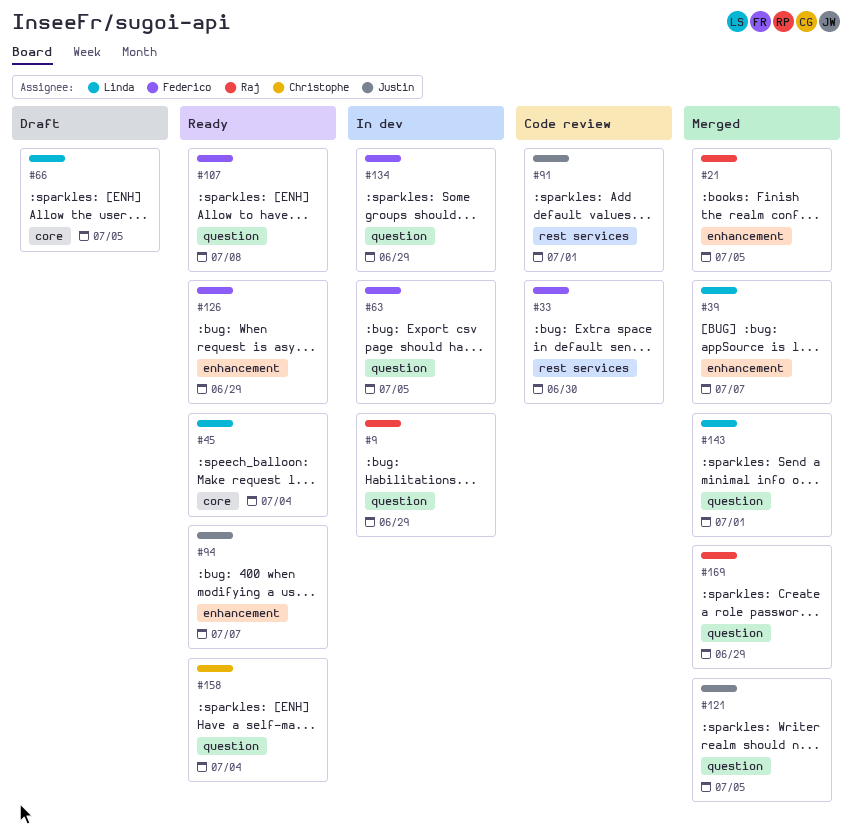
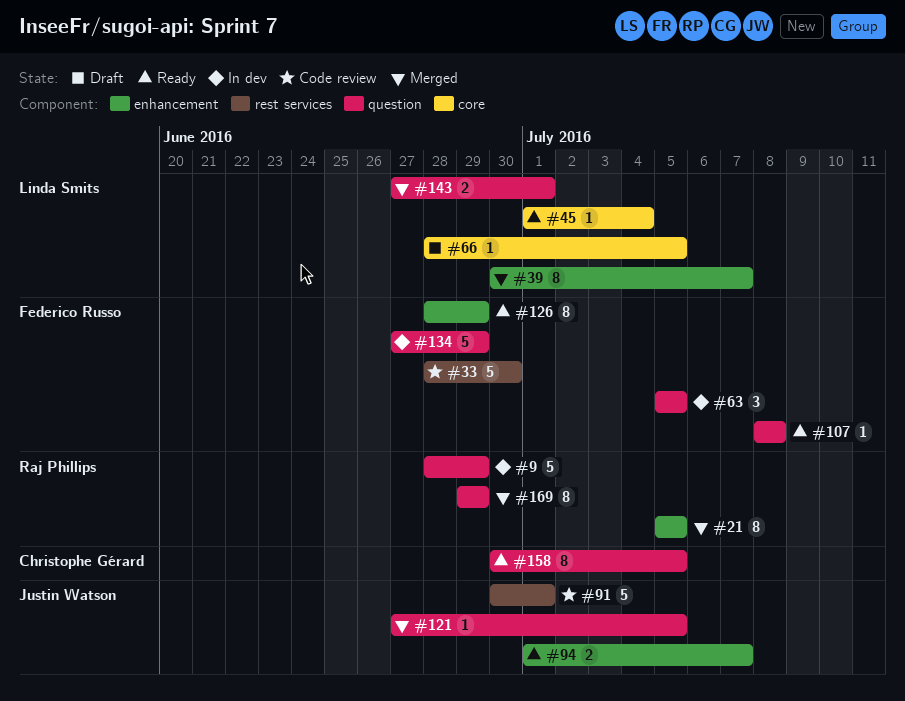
#158, due: Jul 4 -> Jul 5

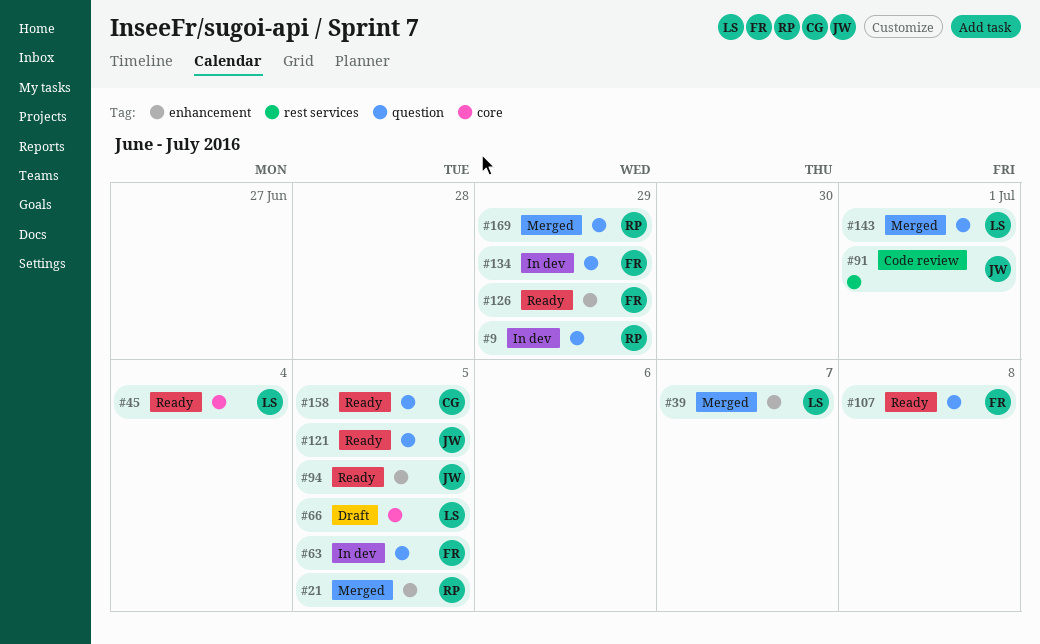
#33: present -> none
#94, due: Jul 7 -> Jul 5
#121, status: Merged -> Ready

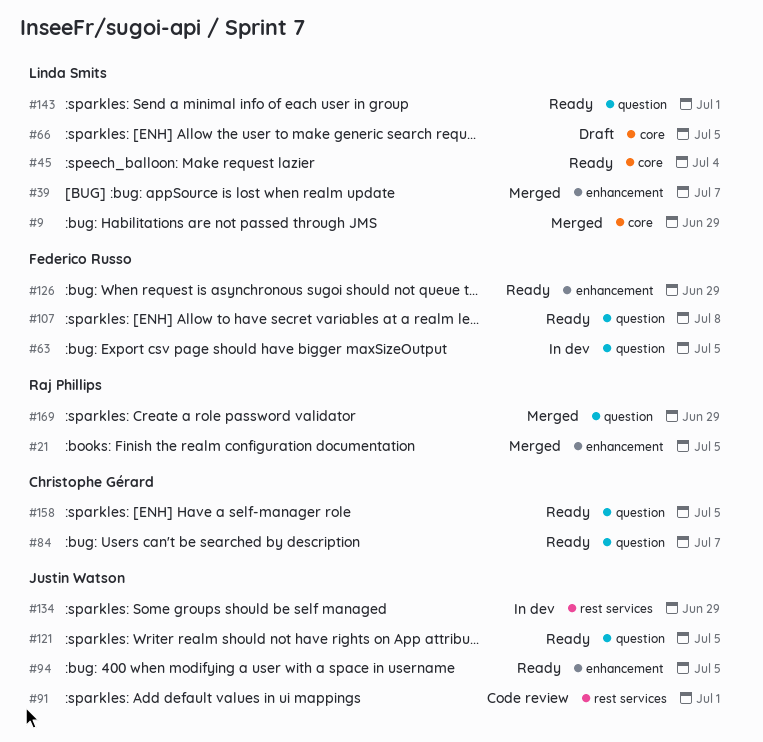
#9, status: In dev -> Merged
#9, owner: Raj Phillips -> Linda Smits
#9, label: question -> core
#84: none -> present
#134, owner: Federico Russo -> Justin Watson
#134, label: question -> rest services
#143, status: Merged -> Ready

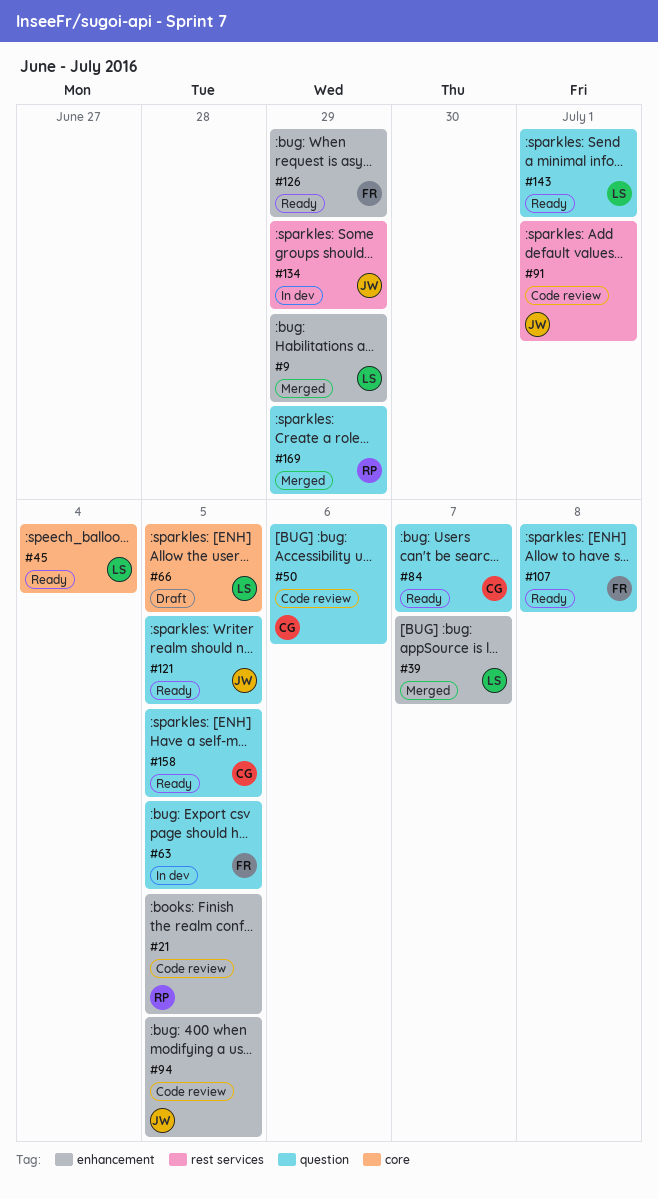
#9, label: core -> enhancement
#21, status: Merged -> Code review
#50: none -> present
#94, status: Ready -> Code review

